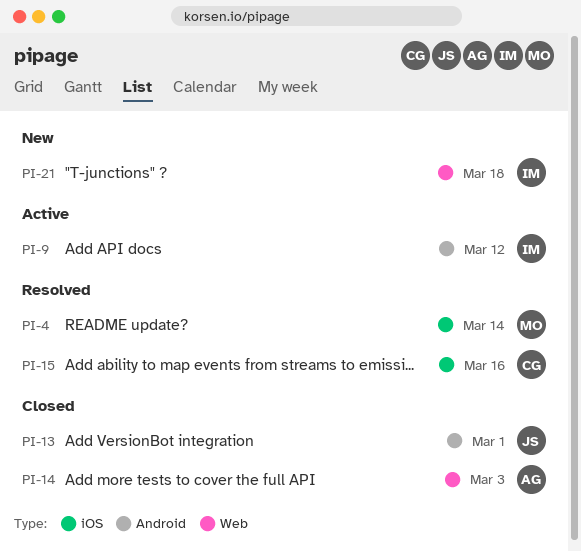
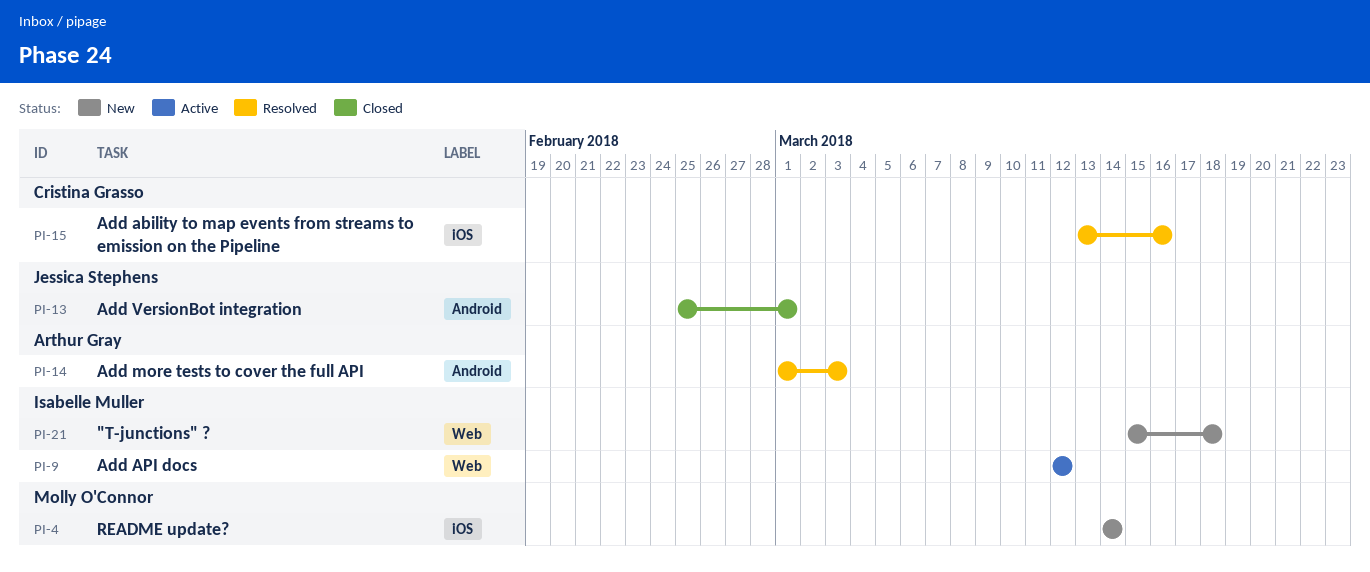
PI-4, status: Resolved -> New
PI-9, label: Android -> Web
PI-14, status: Closed -> Resolved
PI-14, label: Web -> Android

